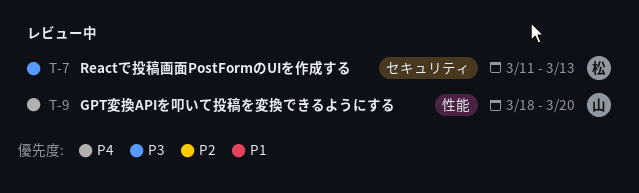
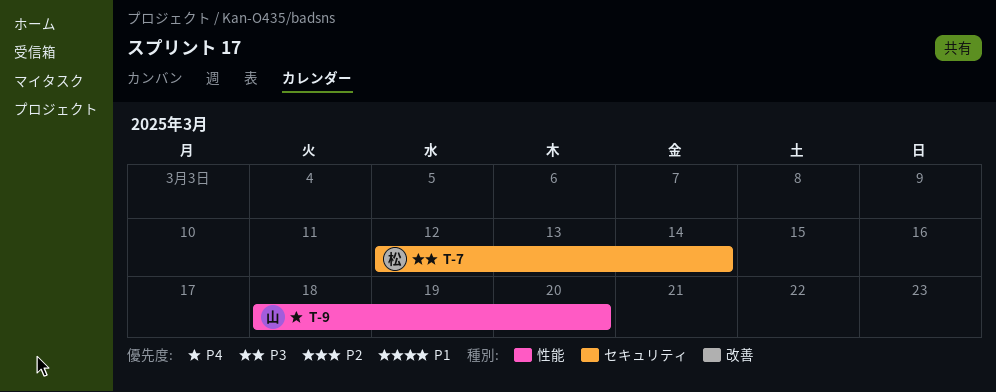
T-7, start: Mar 11 -> Mar 12
T-7, due: Mar 13 -> Mar 14

